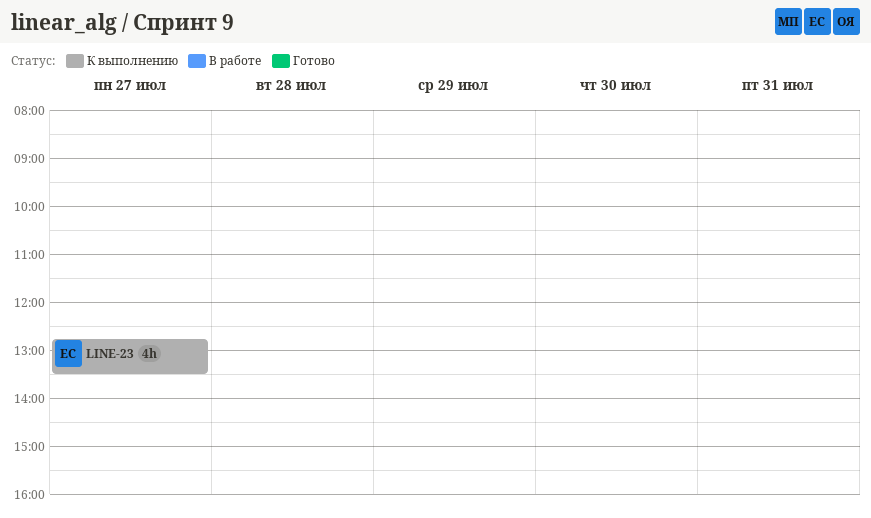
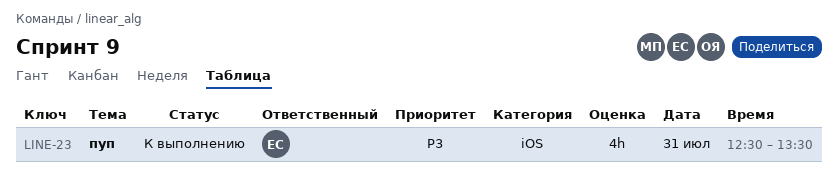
LINE-23, day: Jul 27 -> Jul 31
LINE-23, begins: 12:45 -> 12:30

